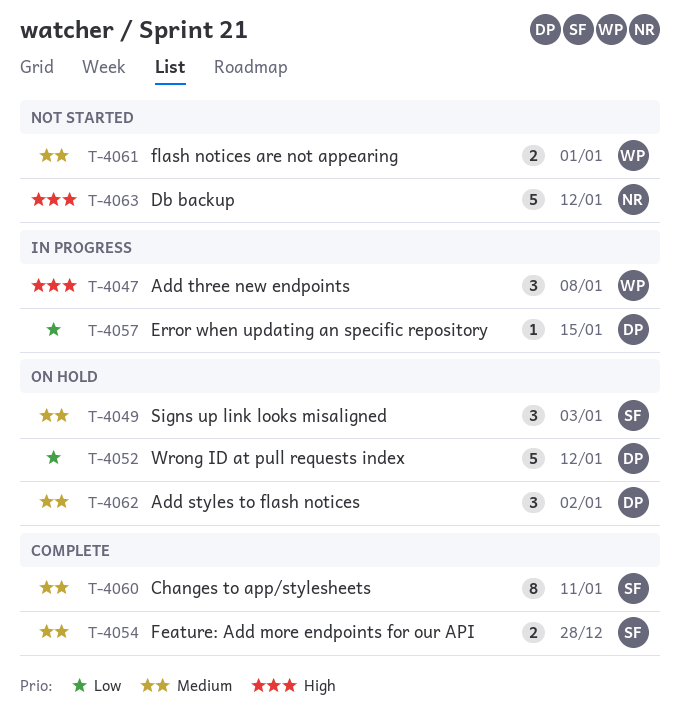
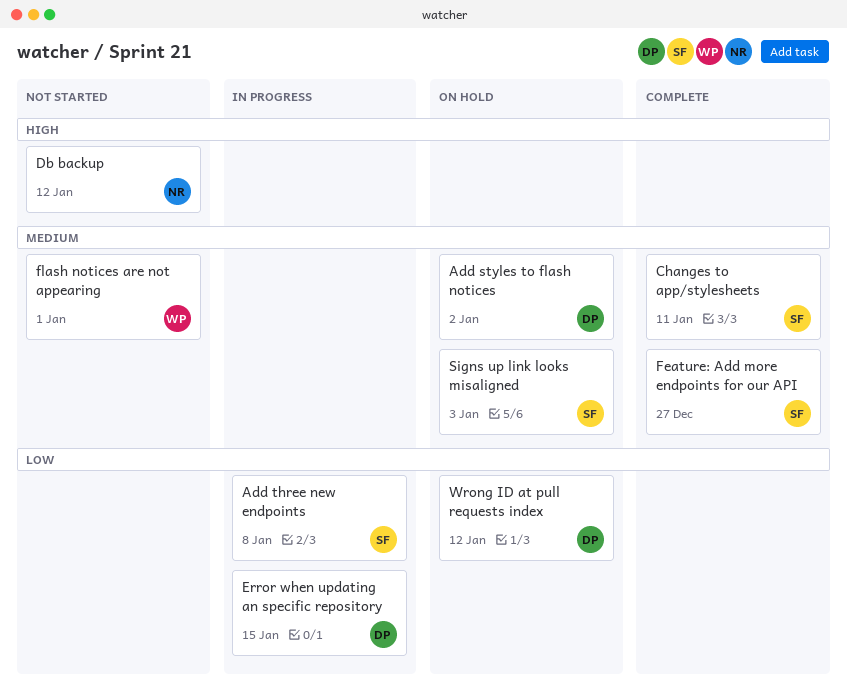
Add three new endpoints, owner: WP -> SF
Add three new endpoints, priority: High -> Low
Feature: Add more endpoints for our API, due: Dec 28 -> Dec 27

